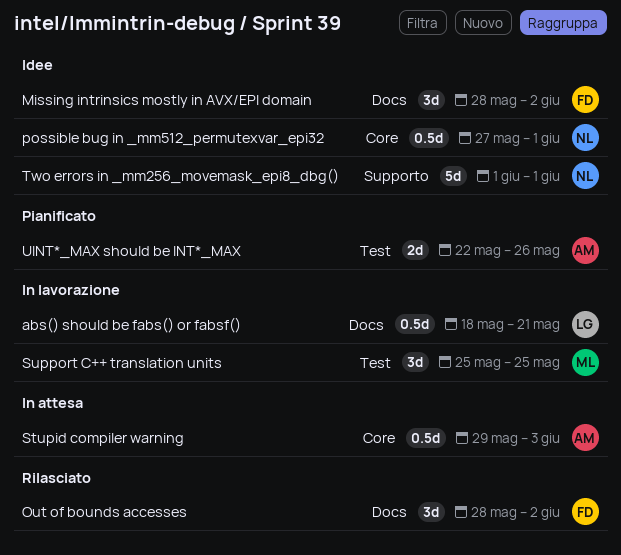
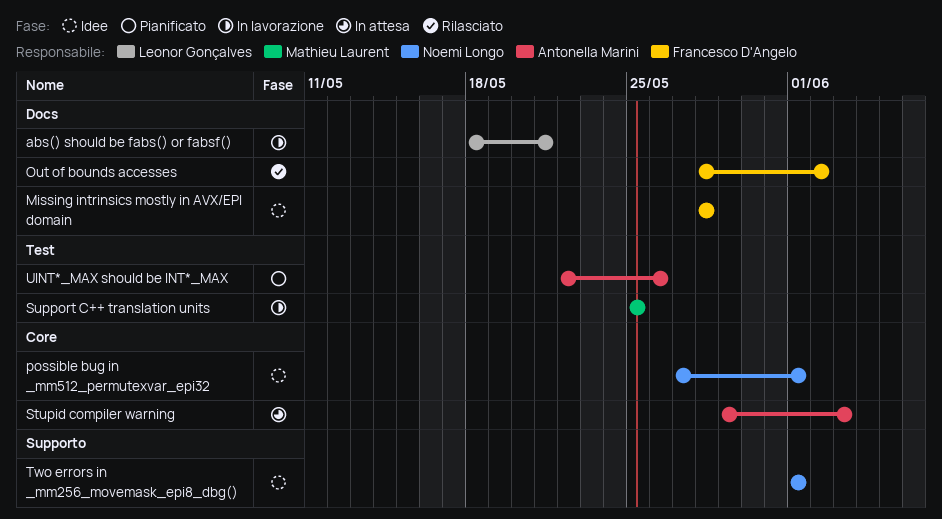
Missing intrinsics mostly in AVX/EPI domain, due: Jun 2 -> May 28

